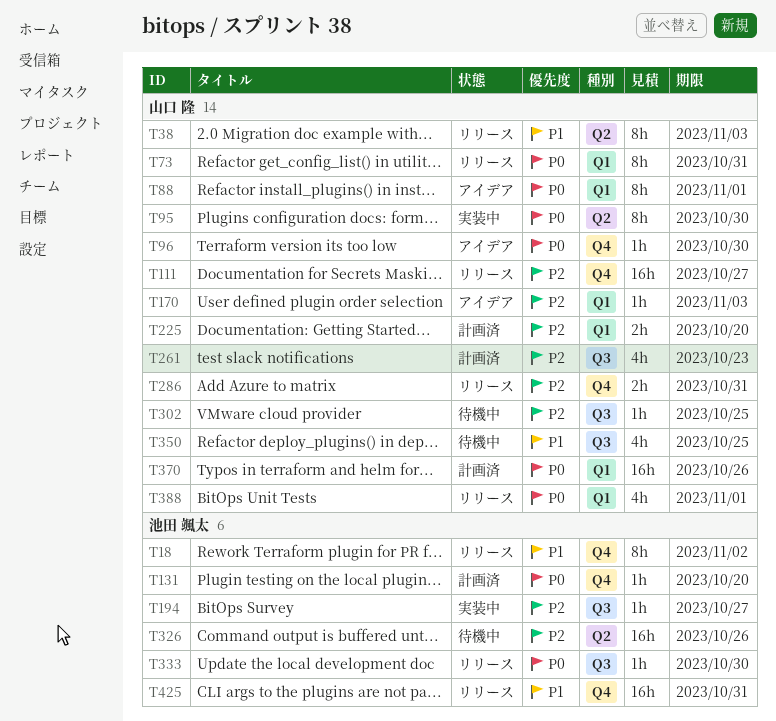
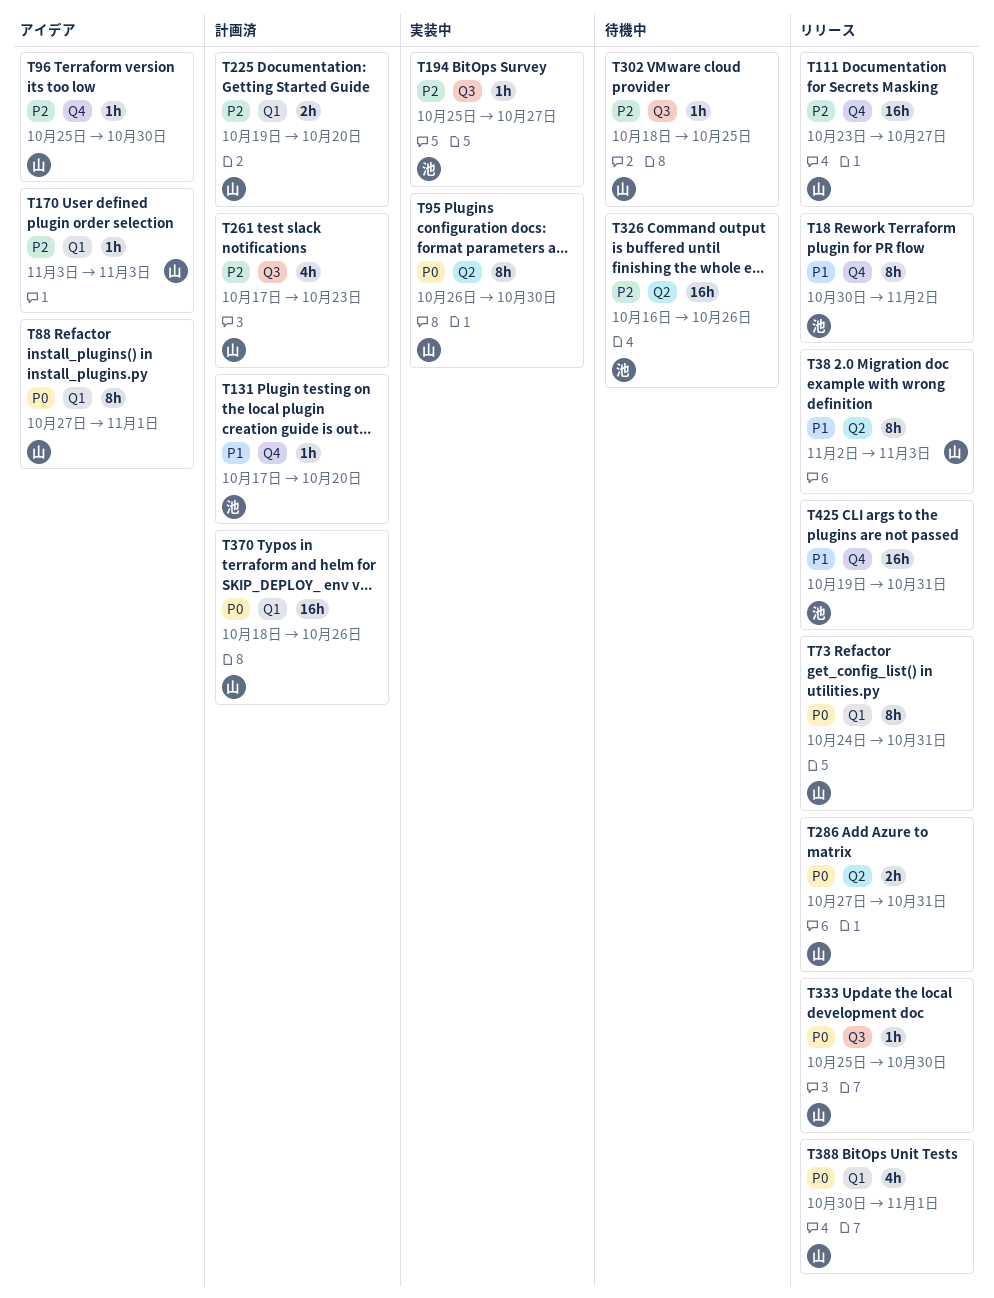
T96, priority: P0 -> P2
T131, priority: P0 -> P1
T286, priority: P2 -> P0
T286, label: Q4 -> Q2
T333, owner: 池田 颯太 -> 山口 隆
T350: present -> none

